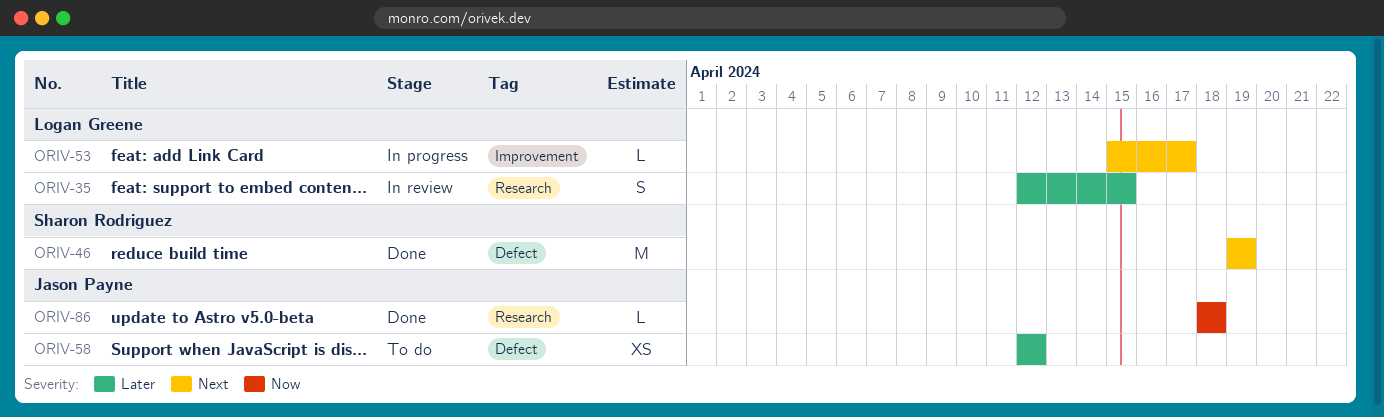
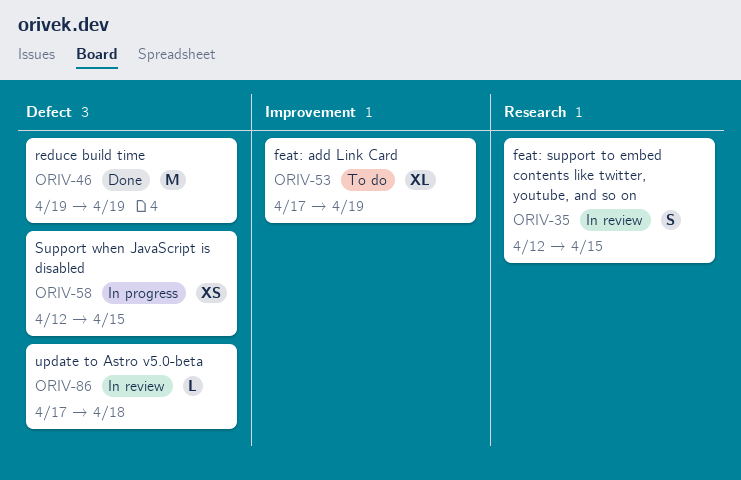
ORIV-53, status: In progress -> To do
ORIV-53, estimate: L -> XL
ORIV-53, start: Apr 15 -> Apr 17
ORIV-53, due: Apr 17 -> Apr 19
ORIV-58, status: To do -> In progress
ORIV-58, due: Apr 12 -> Apr 15
ORIV-86, status: Done -> In review
ORIV-86, label: Research -> Defect
ORIV-86, start: Apr 18 -> Apr 17

